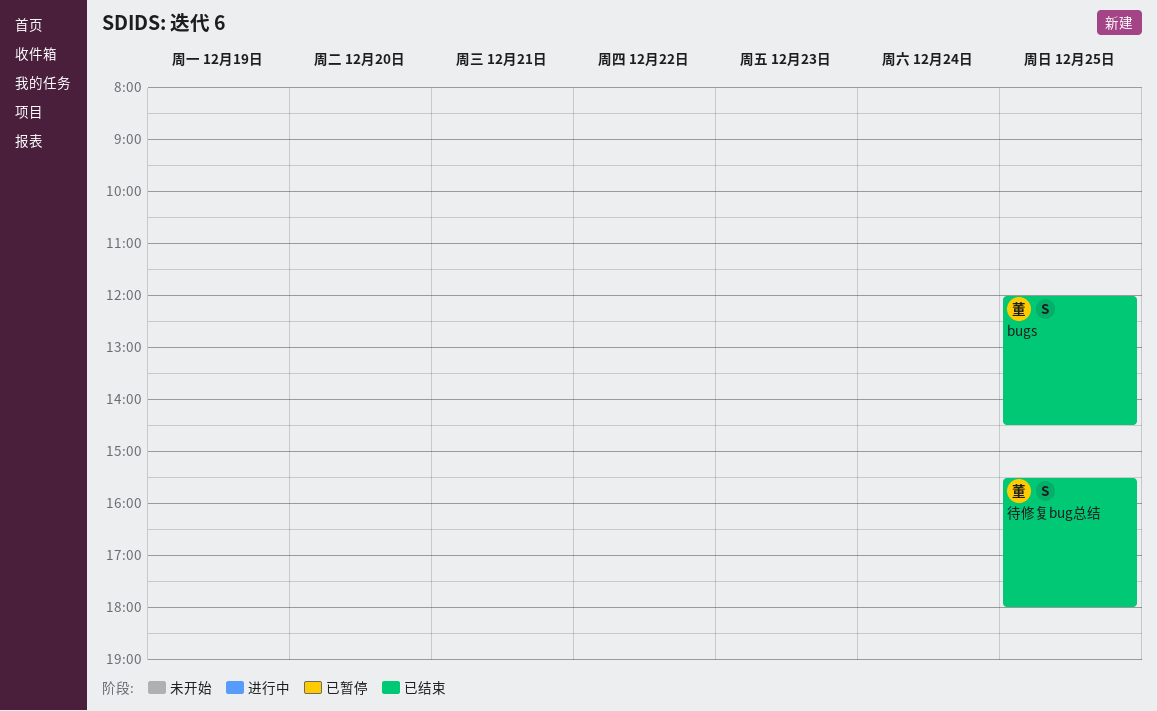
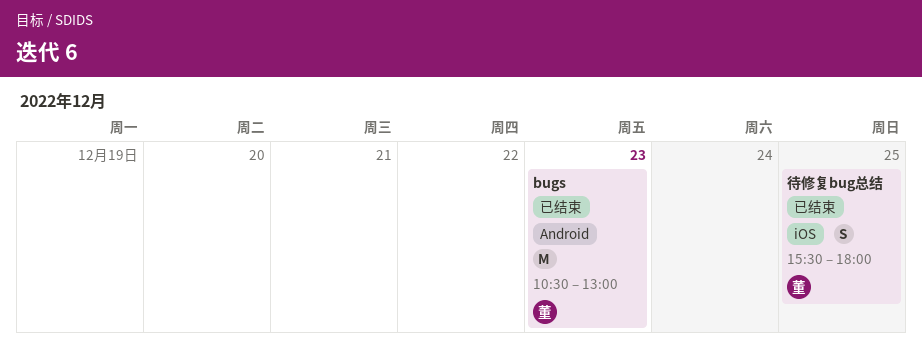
bugs, estimate: S -> M
bugs, day: Dec 25 -> Dec 23
bugs, begins: 12:00 -> 10:30
bugs, ends: 14:30 -> 13:00

